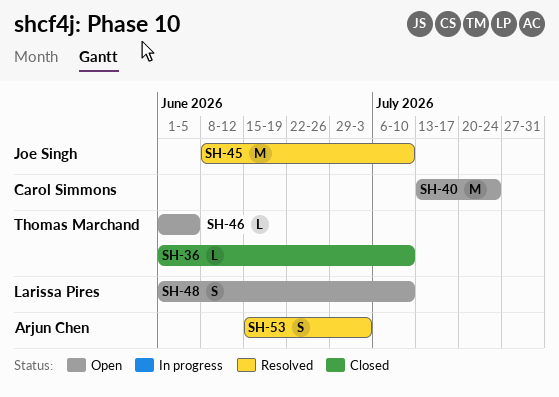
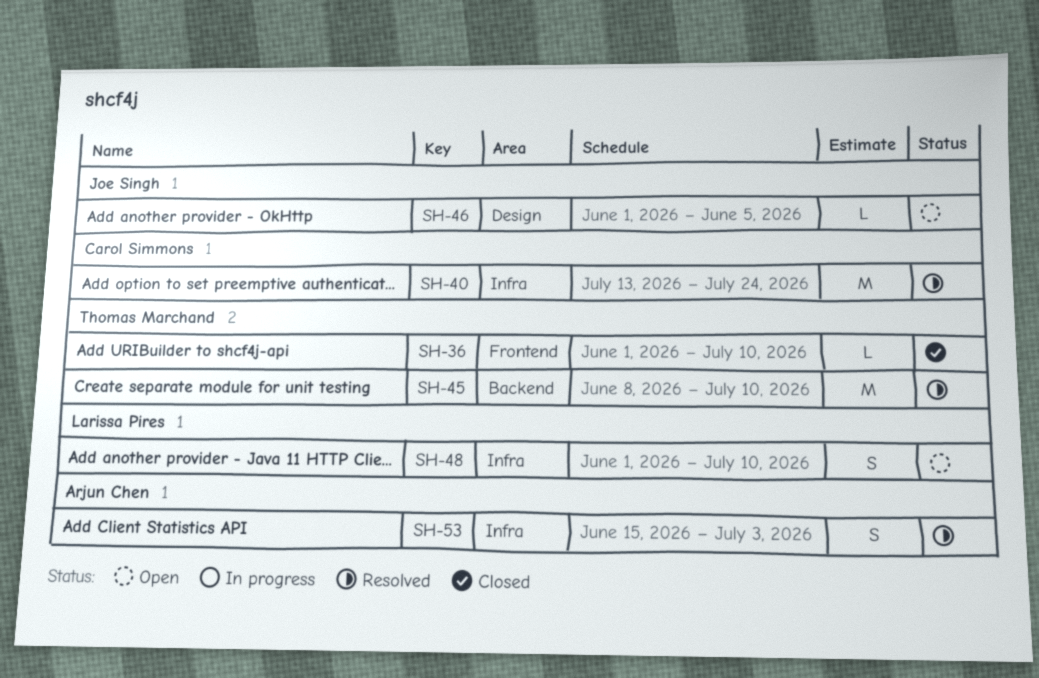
SH-40, status: Open -> Resolved
SH-45, owner: Joe Singh -> Thomas Marchand
SH-46, owner: Thomas Marchand -> Joe Singh

